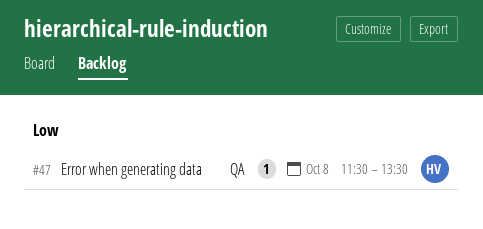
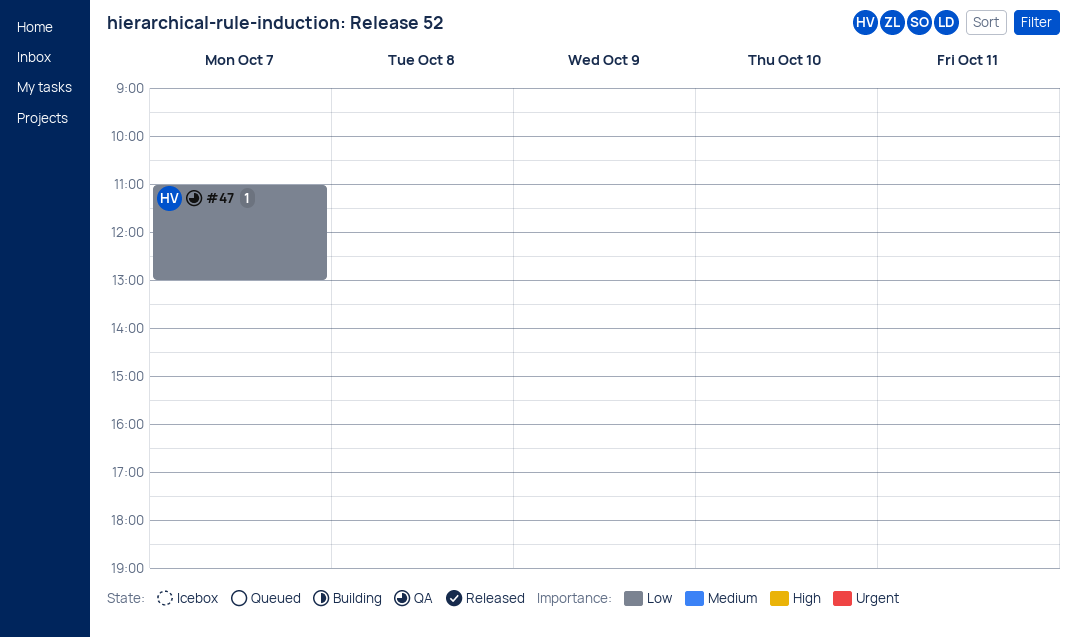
#47, day: Oct 8 -> Oct 7
#47, begins: 11:30 -> 11:00
#47, ends: 13:30 -> 13:00

